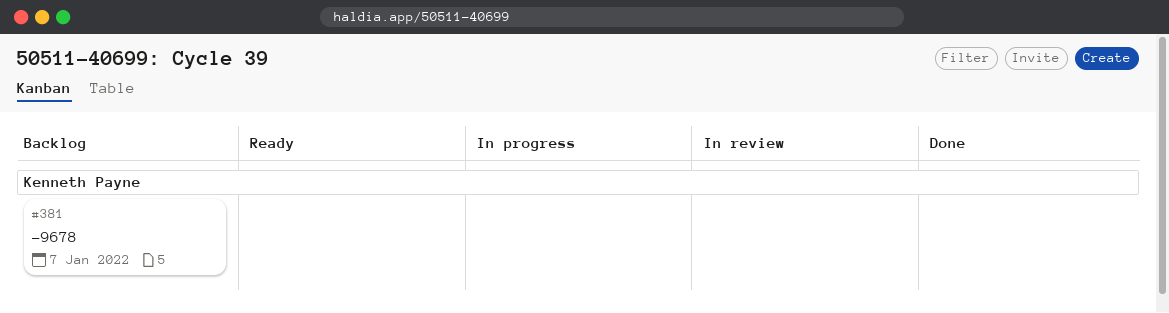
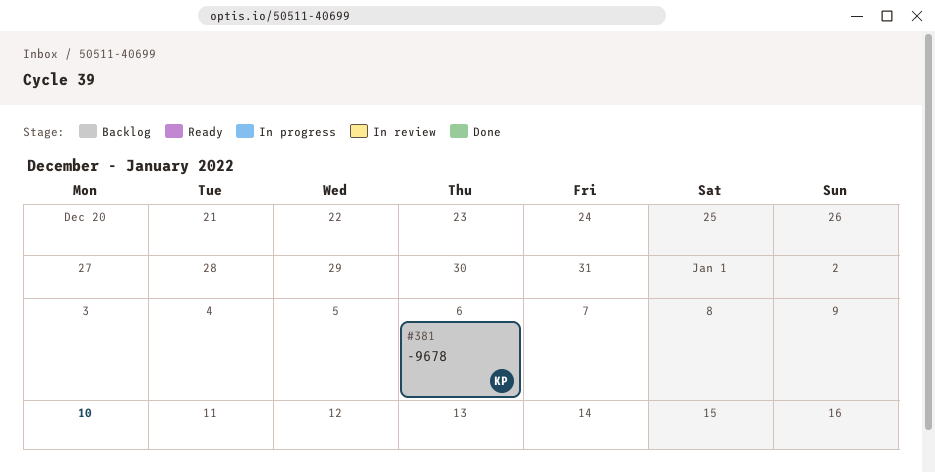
#381, due: Jan 7 -> Jan 6

